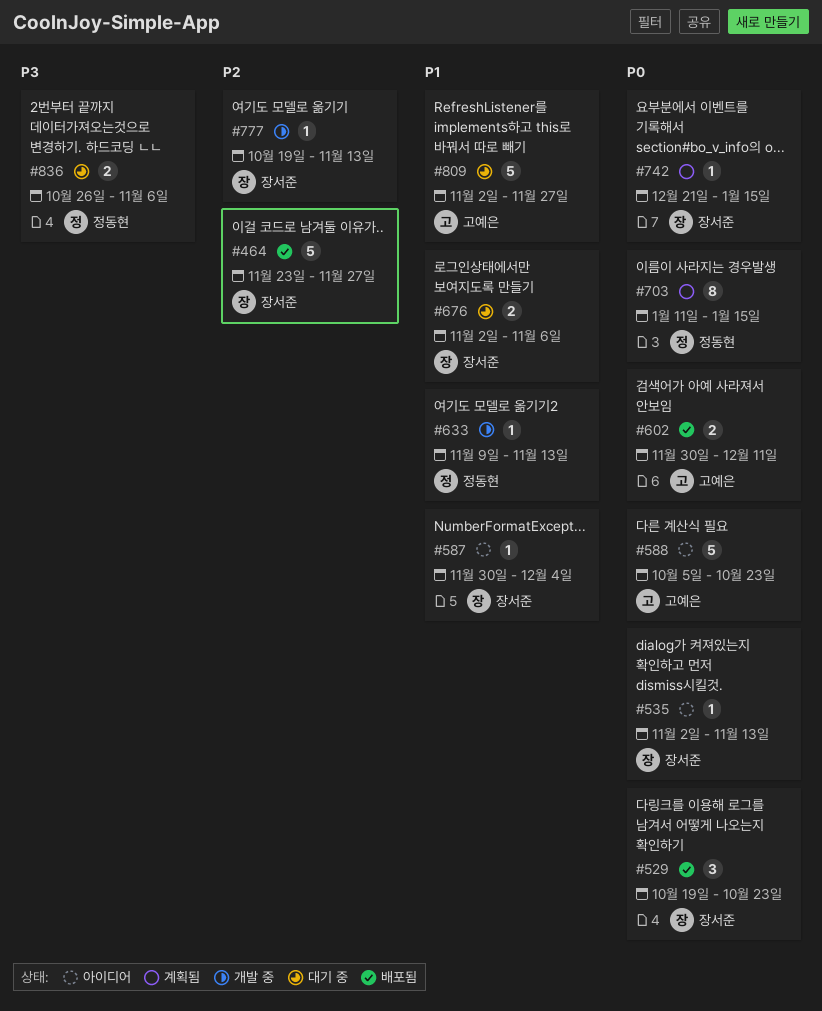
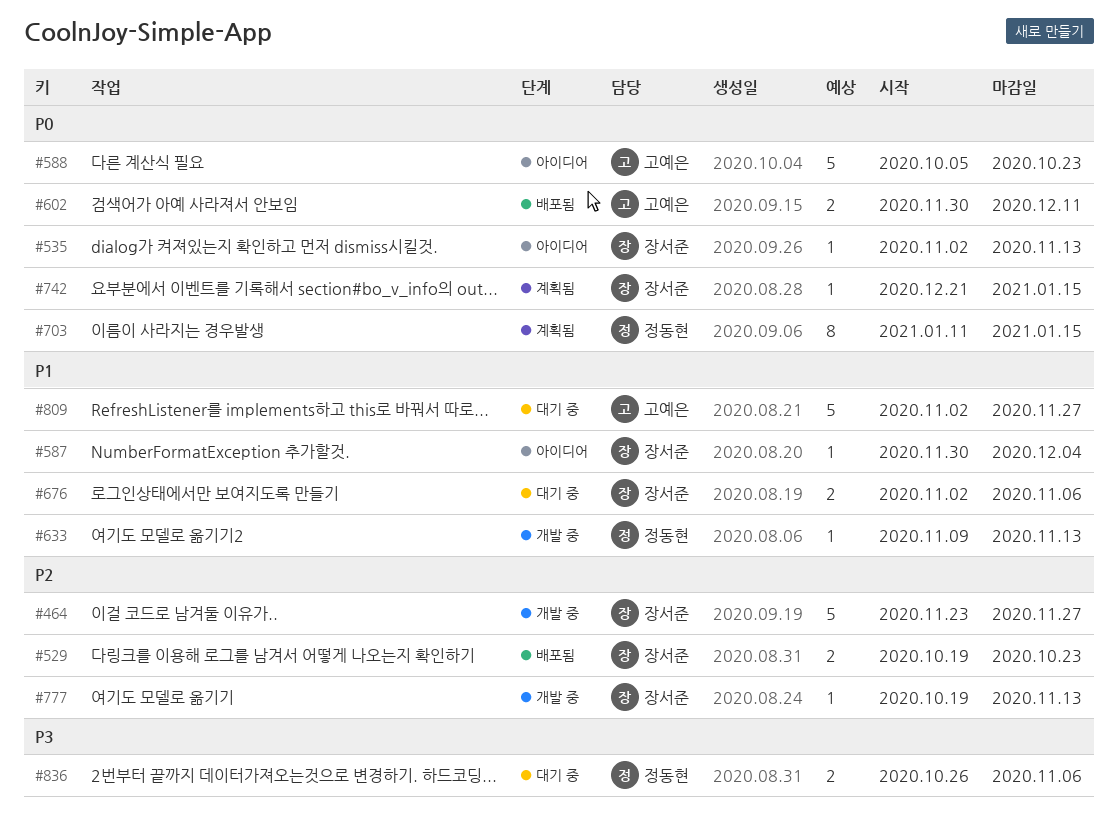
#464, status: 배포됨 -> 개발 중
#529, priority: P0 -> P2
#529, estimate: 3 -> 2

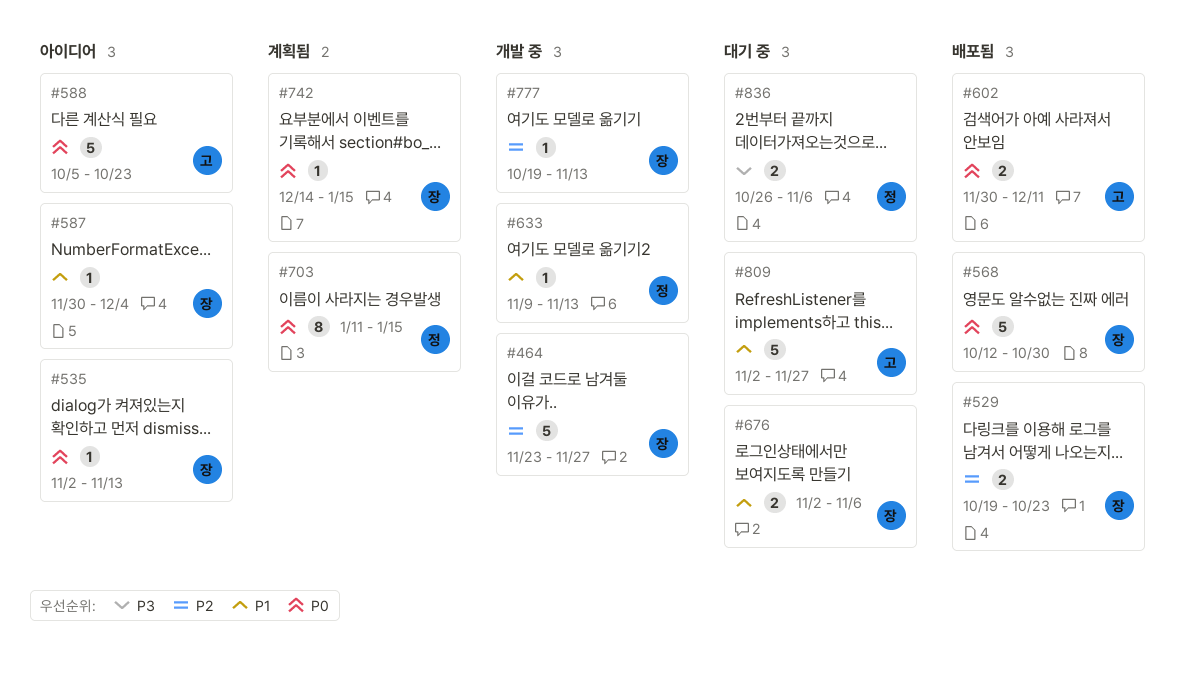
#568: none -> present
#742, start: Dec 21 -> Dec 14

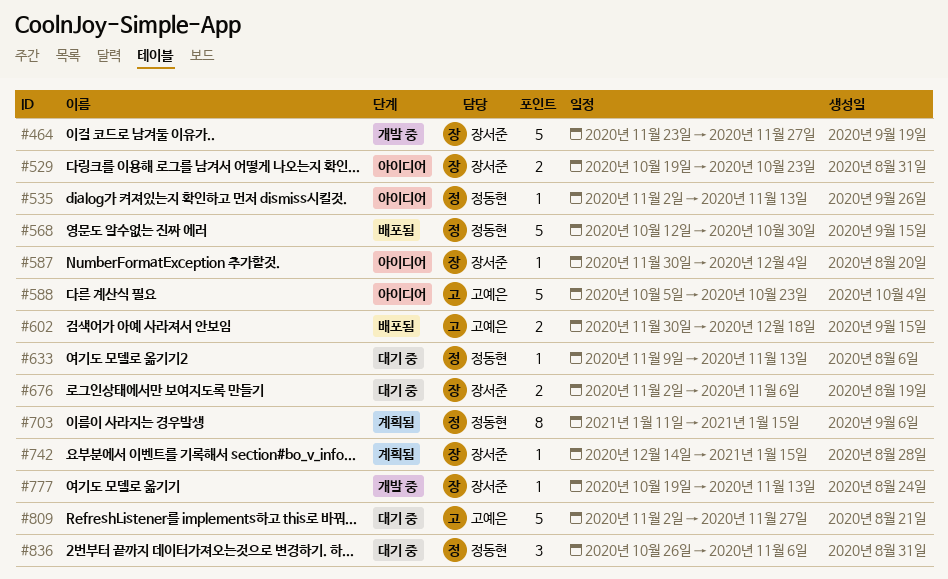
#529, status: 배포됨 -> 아이디어
#535, owner: 장서준 -> 정동현
#568, owner: 장서준 -> 정동현
#602, due: Dec 11 -> Dec 18
#633, status: 개발 중 -> 대기 중
#836, estimate: 2 -> 3

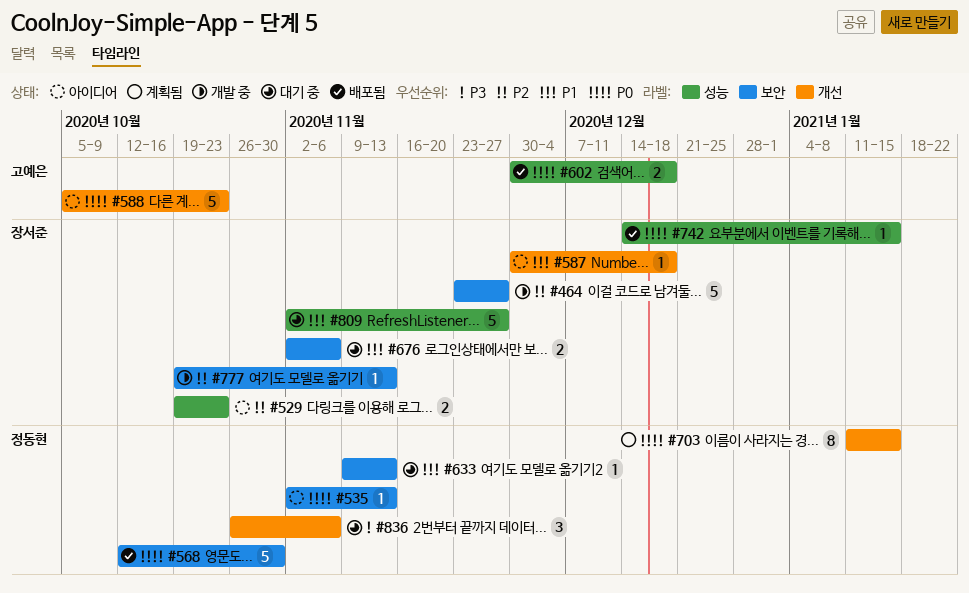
#587, due: Dec 4 -> Dec 18
#742, status: 계획됨 -> 배포됨
#809, owner: 고예은 -> 장서준

